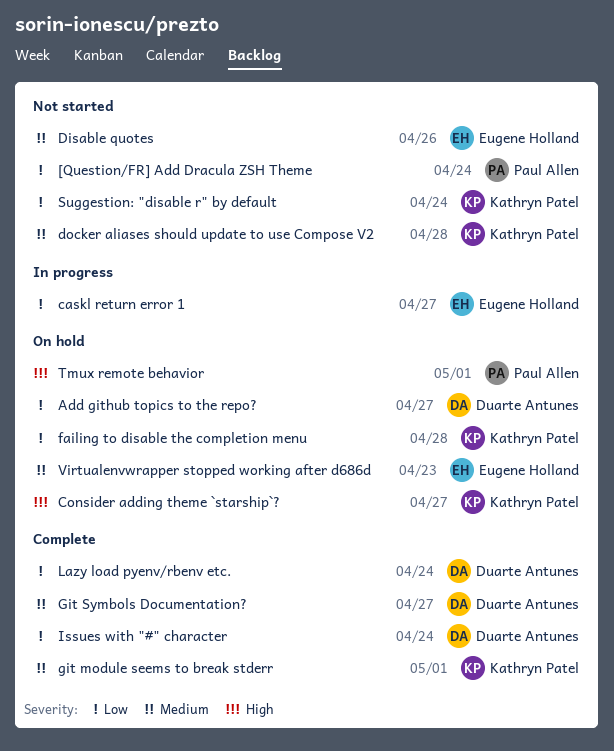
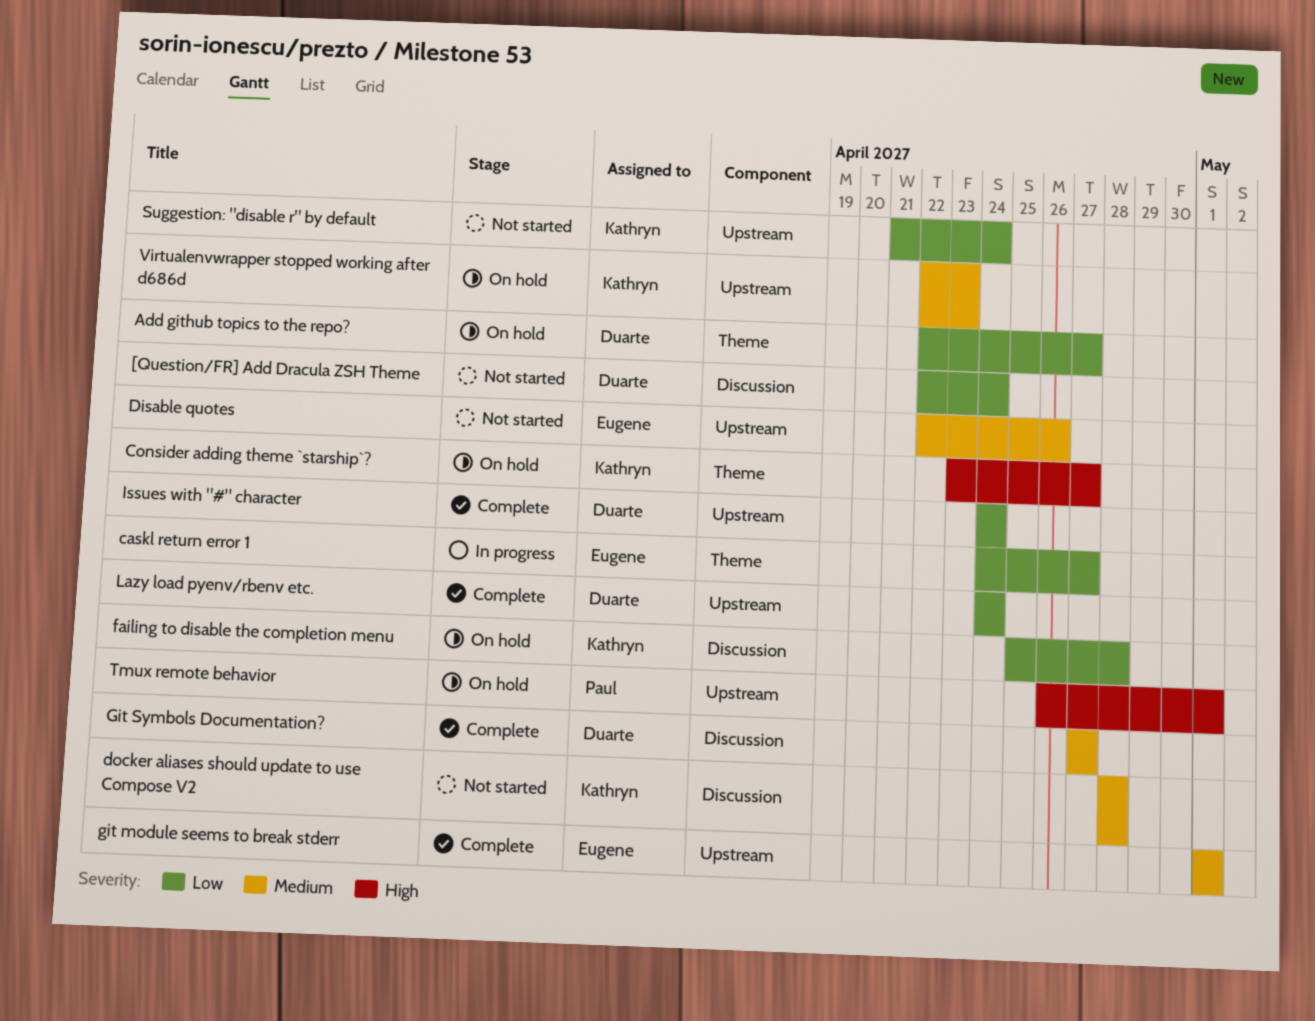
[Question/FR] Add Dracula ZSH Theme, owner: Paul Allen -> Duarte Antunes
git module seems to break stderr, owner: Kathryn Patel -> Eugene Holland
Virtualenvwrapper stopped working after d686d, owner: Eugene Holland -> Kathryn Patel

